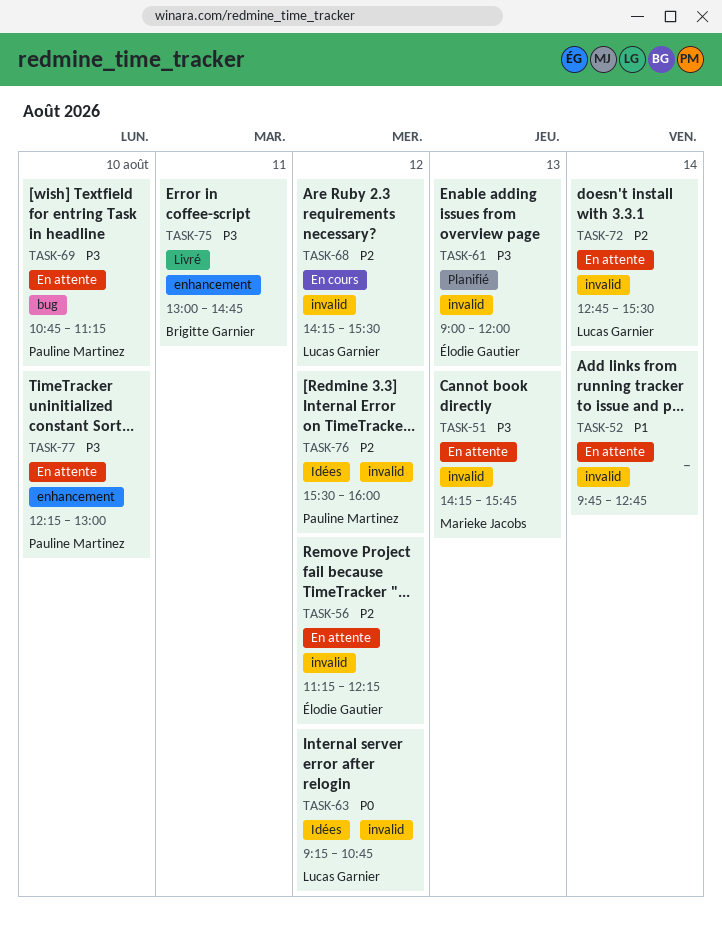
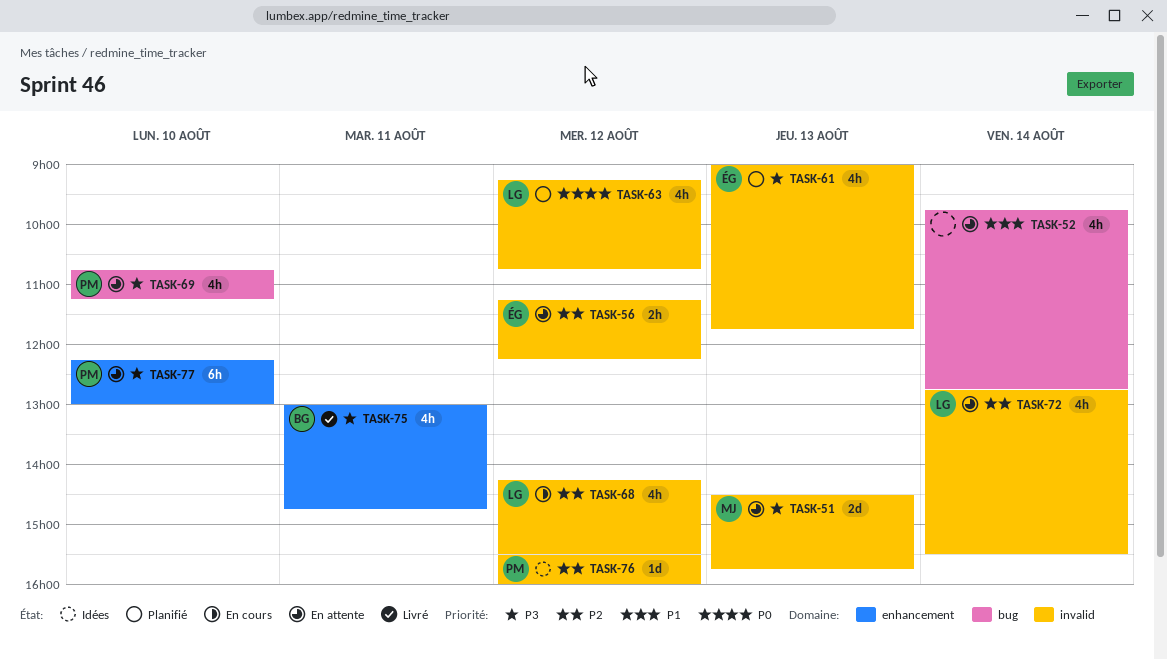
TASK-51, begins: 14:15 -> 14:30
TASK-52, label: invalid -> bug
TASK-61, ends: 12:00 -> 11:45
TASK-63, status: Idées -> Planifié

